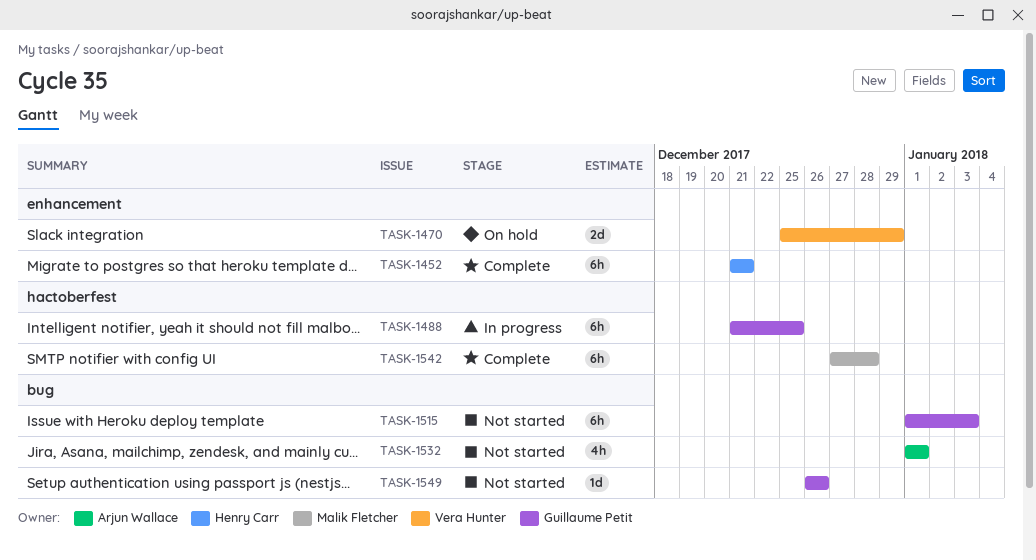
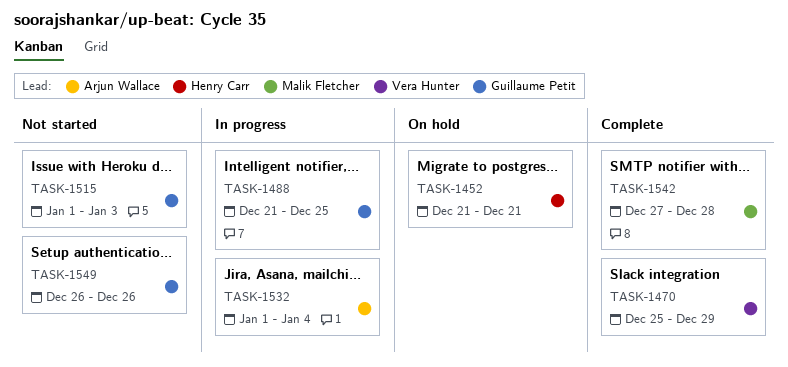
TASK-1452, status: Complete -> On hold
TASK-1470, status: On hold -> Complete
TASK-1532, status: Not started -> In progress
TASK-1532, due: Jan 1 -> Jan 4

